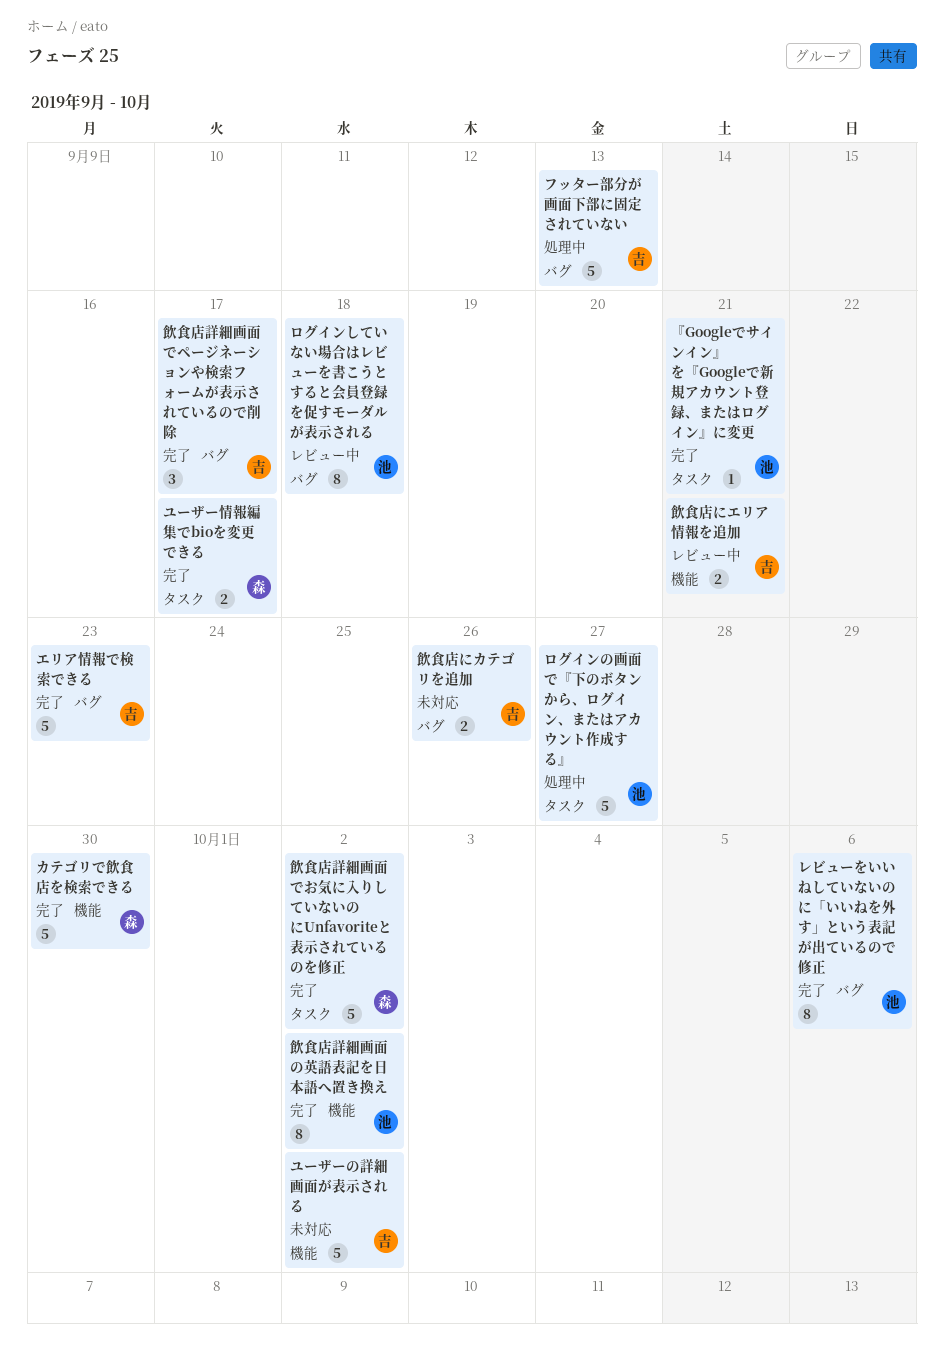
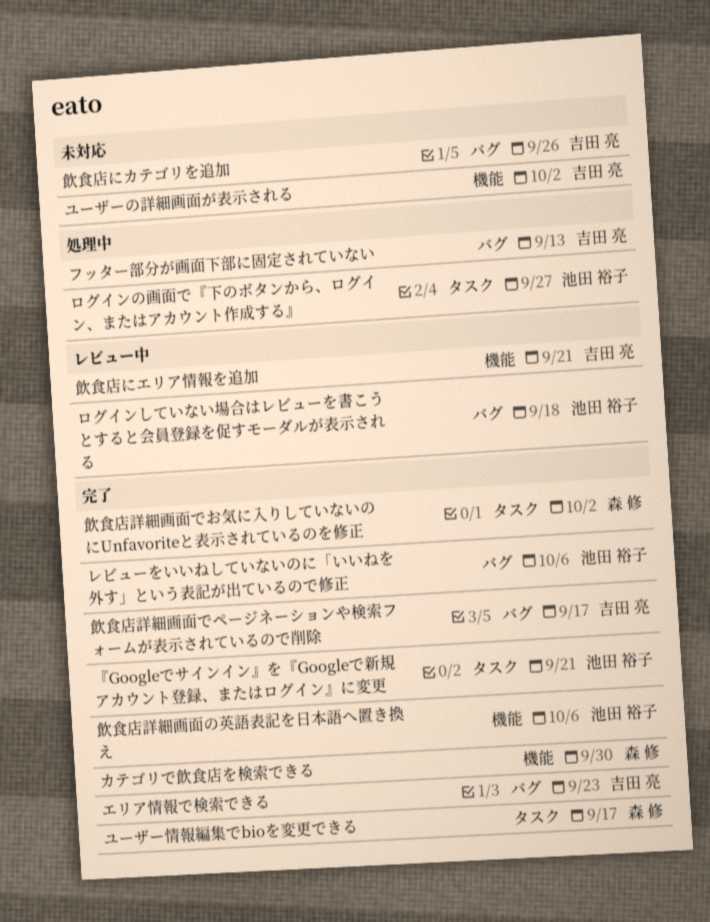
飲食店詳細画面の英語表記を日本語へ置き換え, due: Oct 2 -> Oct 6

